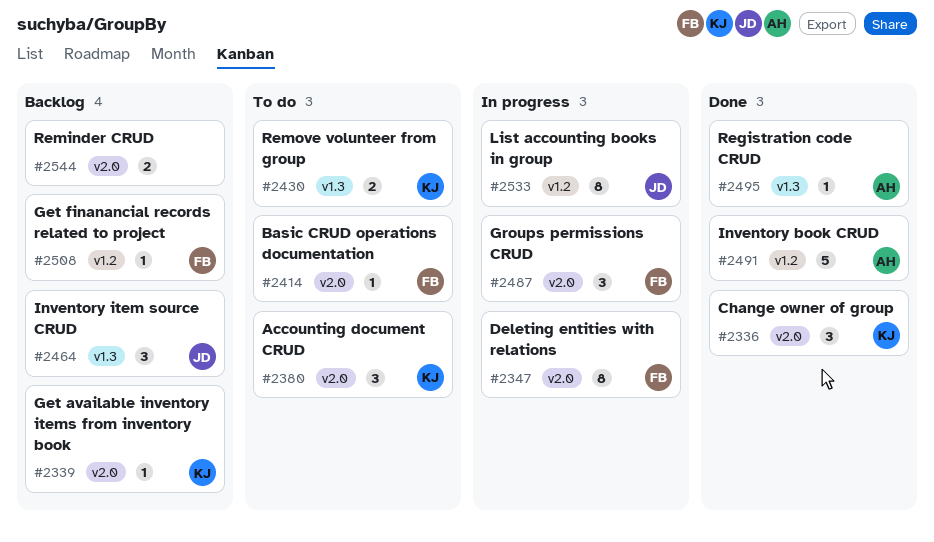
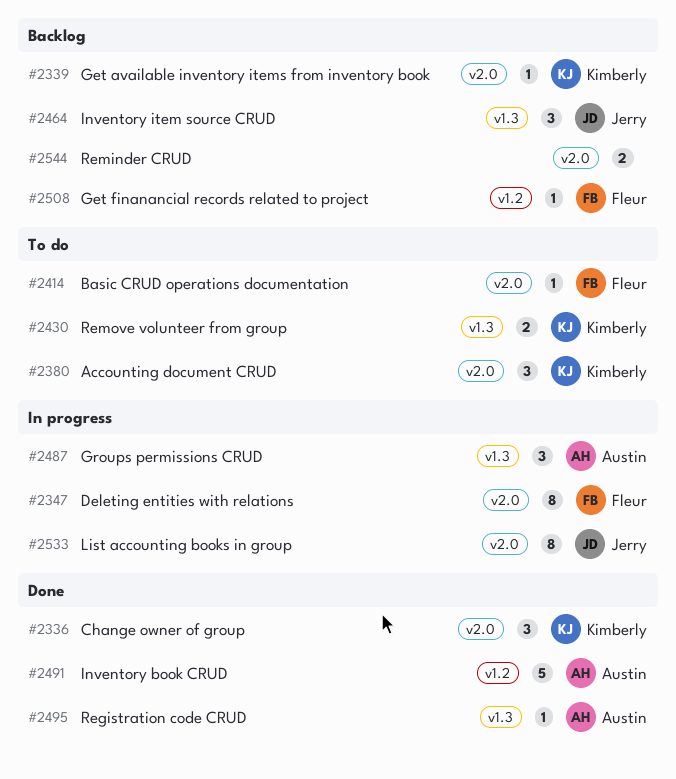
#2487, owner: Fleur -> Austin
#2487, label: v2.0 -> v1.3
#2533, label: v1.2 -> v2.0

